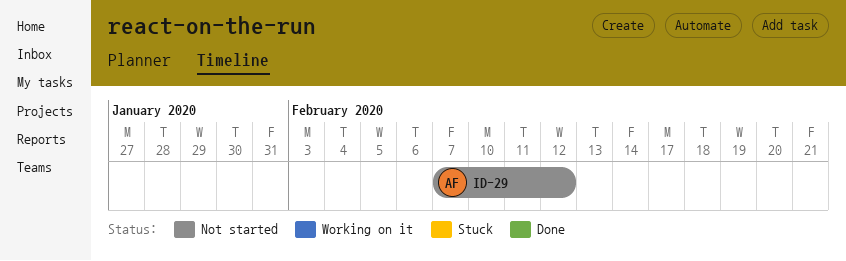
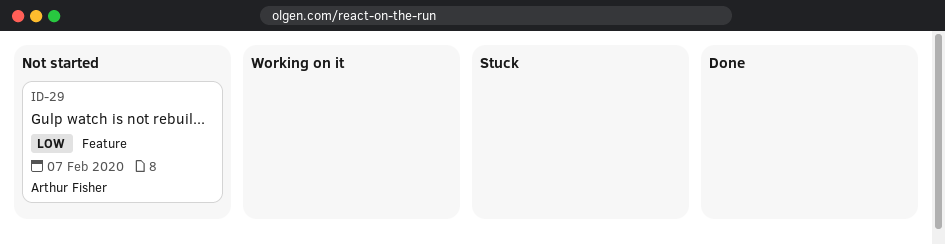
ID-29, due: Feb 12 -> Feb 7

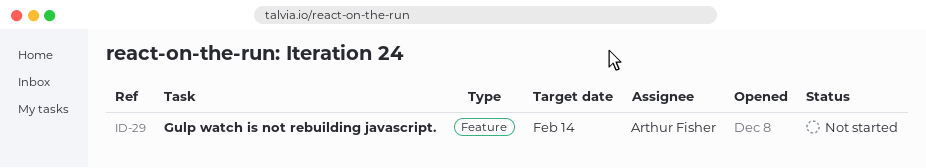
ID-29, due: Feb 7 -> Feb 14

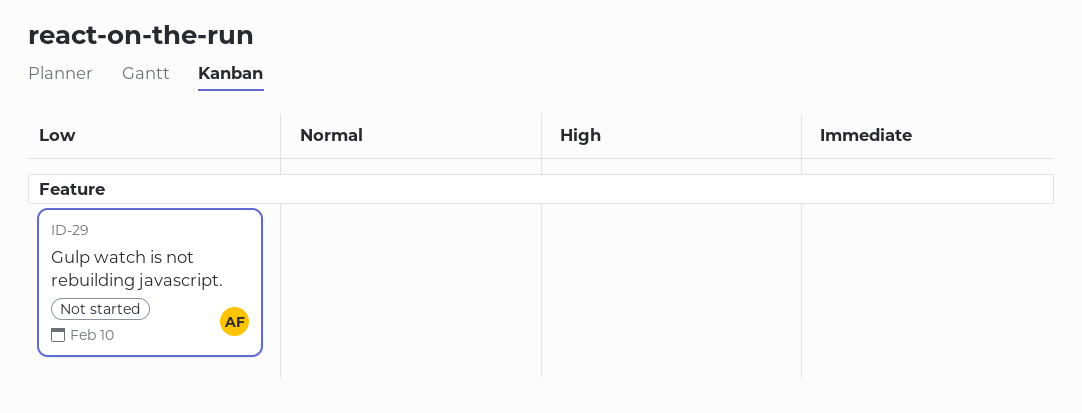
ID-29, due: Feb 14 -> Feb 10

